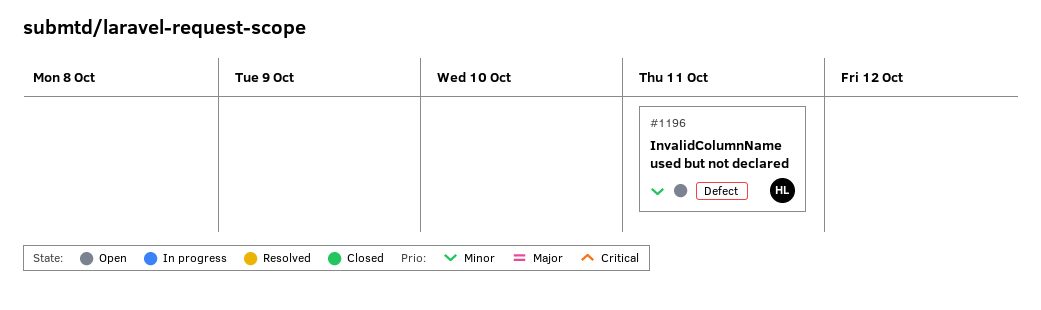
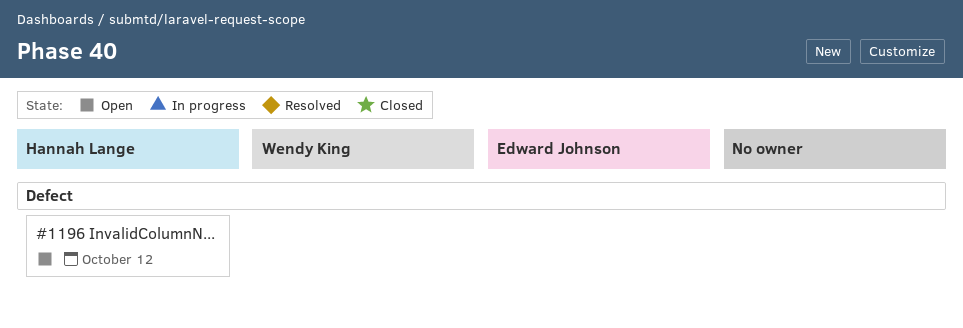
#1196, due: Oct 11 -> Oct 12

